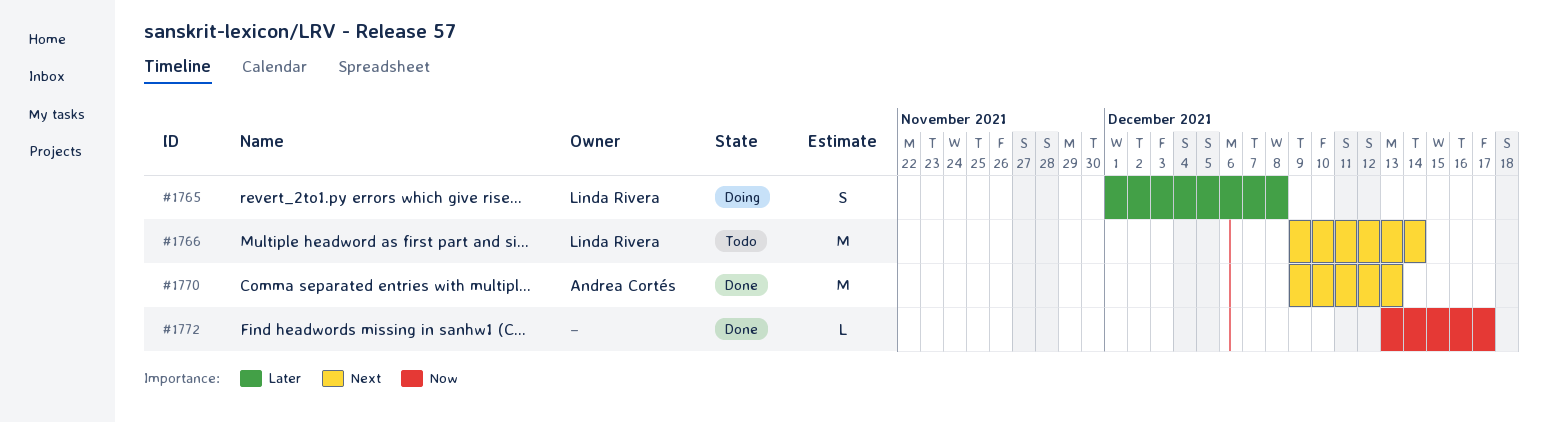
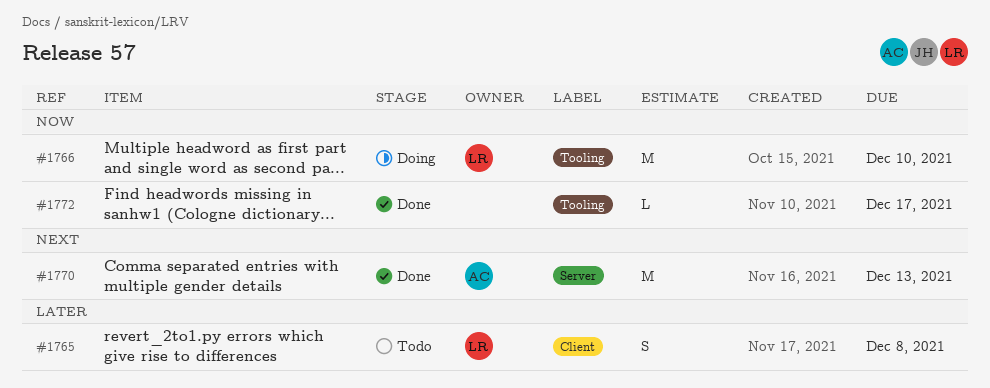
#1765, status: Doing -> Todo
#1766, status: Todo -> Doing
#1766, priority: Next -> Now
#1766, due: Dec 14 -> Dec 10

